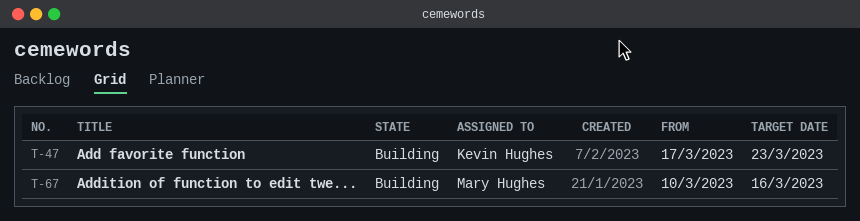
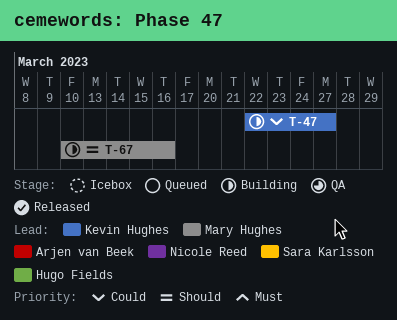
T-47, start: Mar 17 -> Mar 22
T-47, due: Mar 23 -> Mar 27

